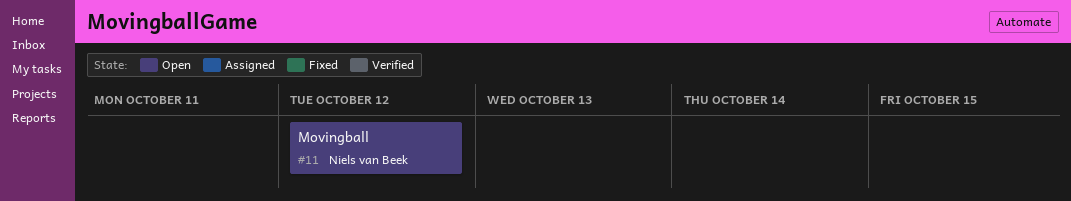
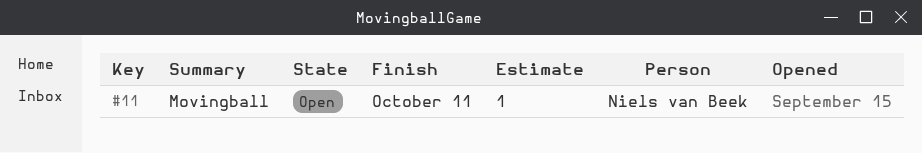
#11, due: Oct 12 -> Oct 11

